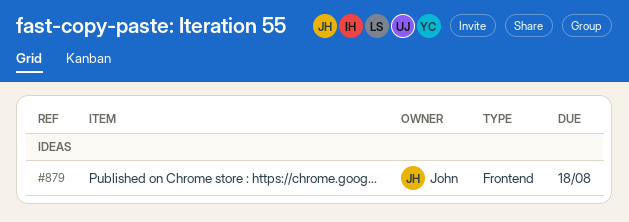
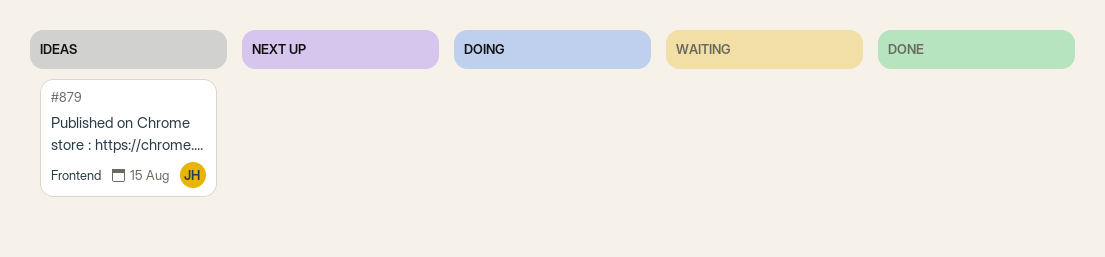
#879, due: Aug 18 -> Aug 15

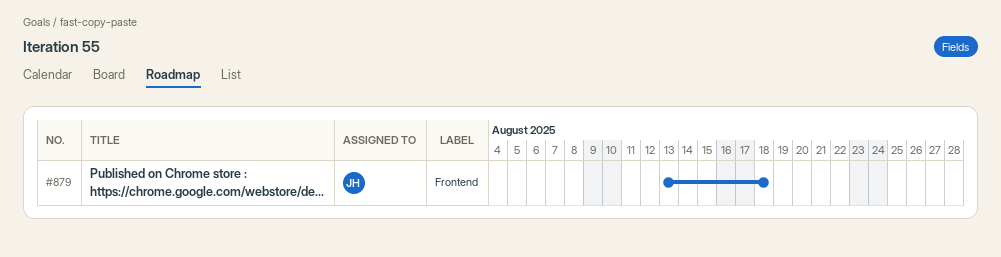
#879, due: Aug 15 -> Aug 18

